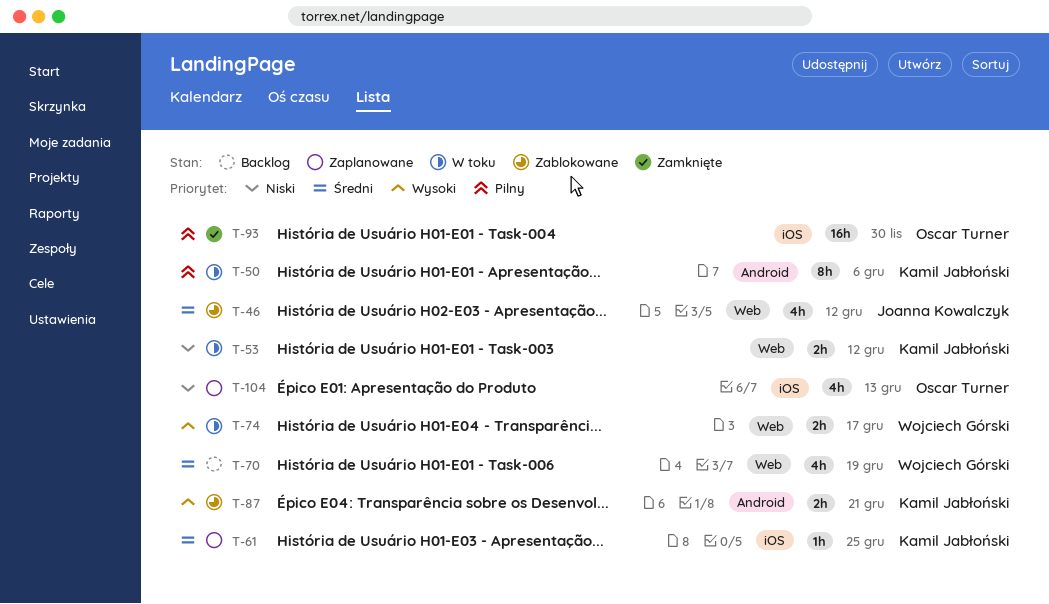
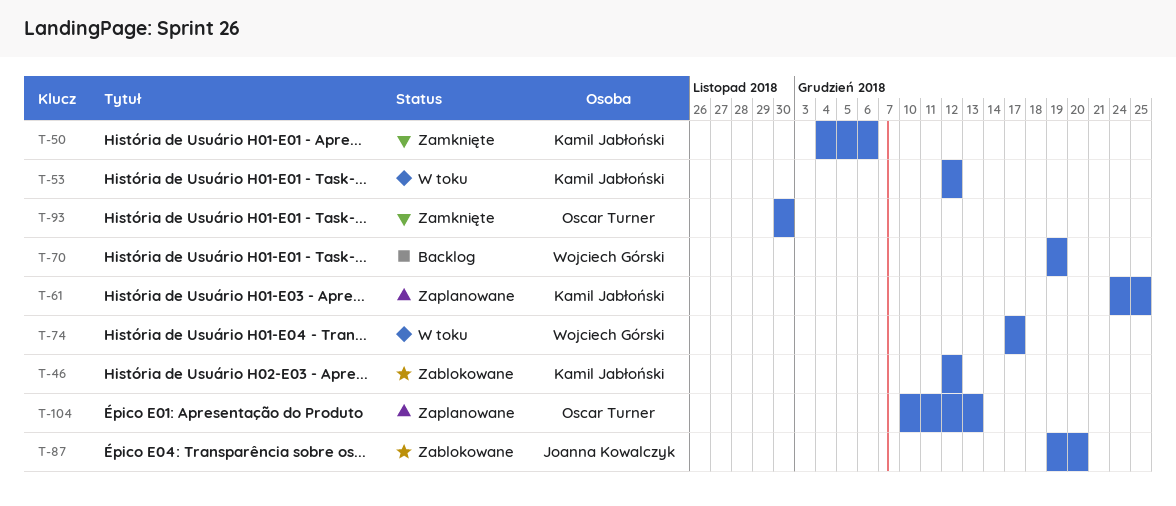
T-46, owner: Joanna Kowalczyk -> Kamil Jabłoński
T-50, status: W toku -> Zamknięte
T-87, owner: Kamil Jabłoński -> Joanna Kowalczyk
T-87, due: Dec 21 -> Dec 20

